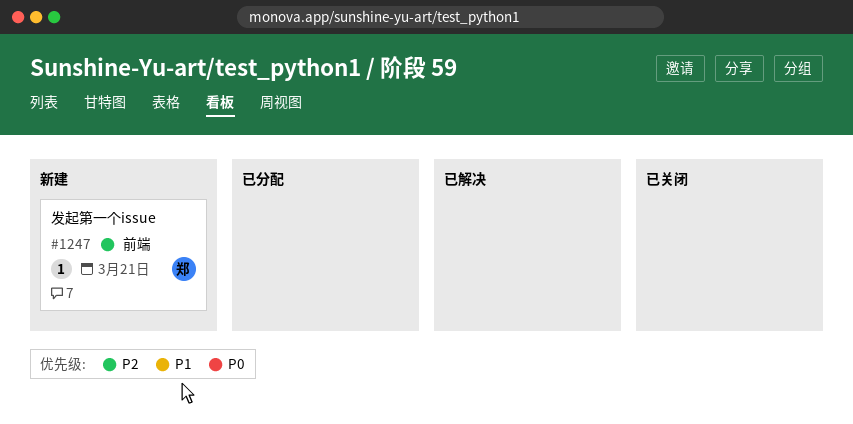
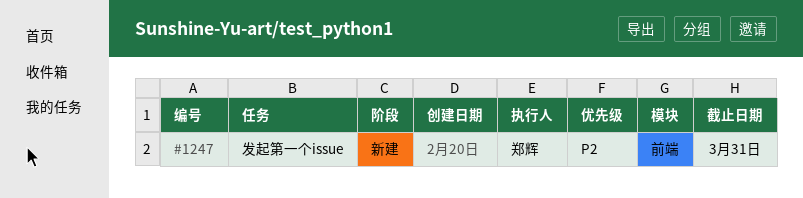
#1247, due: Mar 21 -> Mar 31

